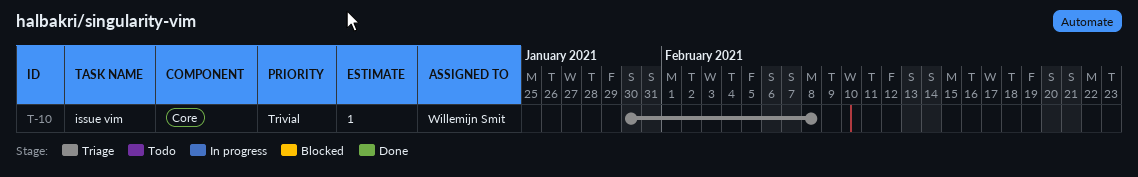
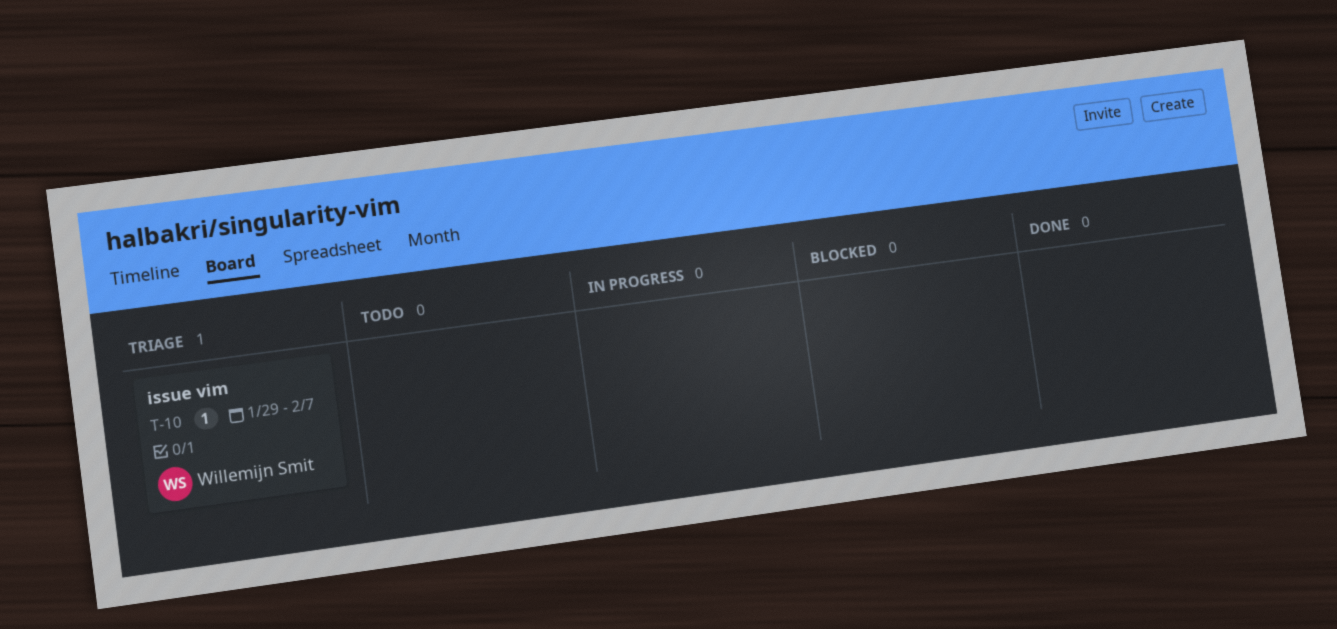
T-10, start: Jan 30 -> Jan 29
T-10, due: Feb 8 -> Feb 7

